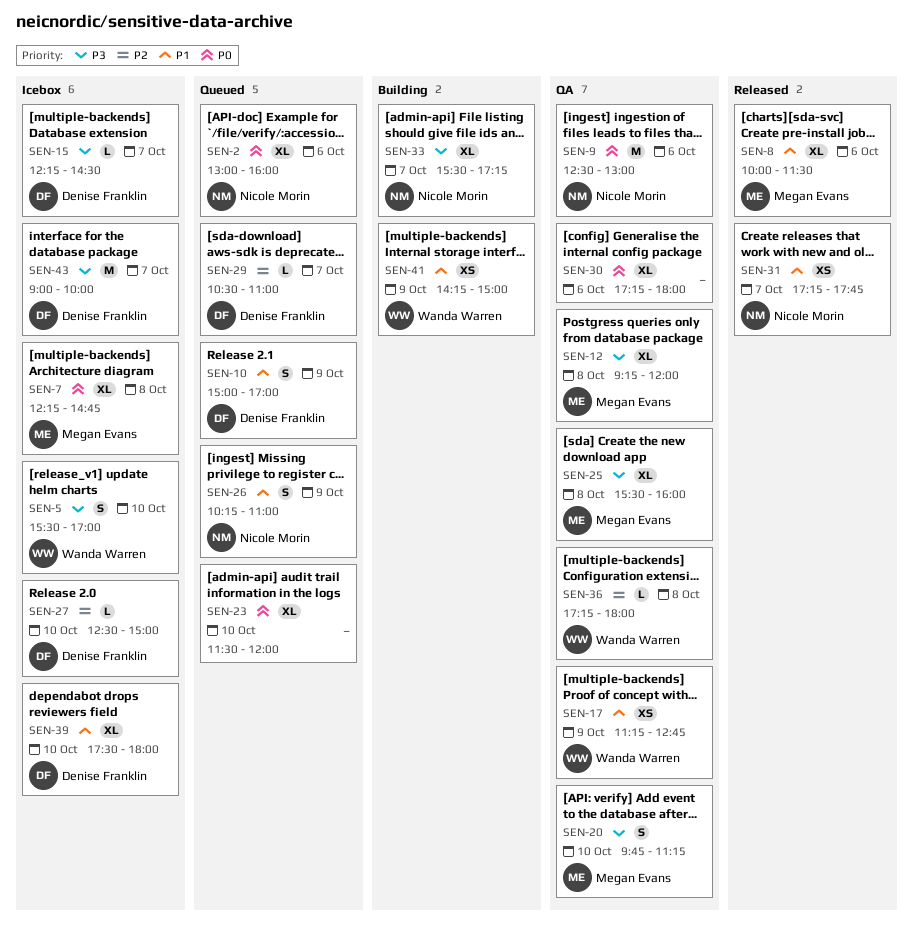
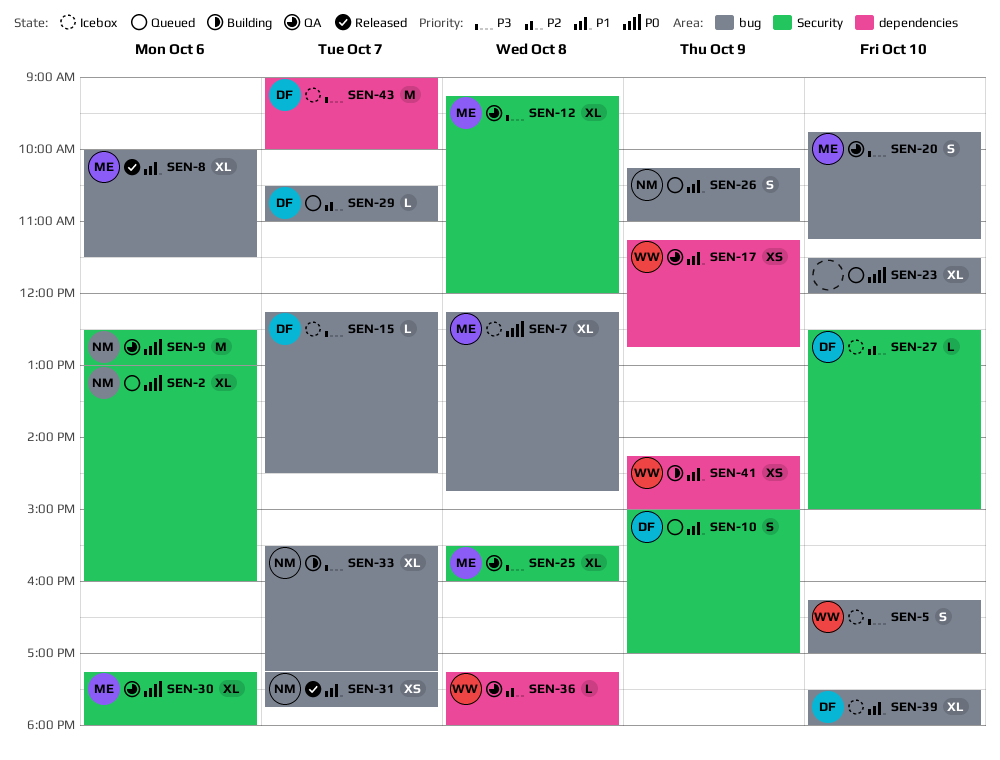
SEN-5, begins: 15:30 -> 16:15
SEN-30, owner: none -> Megan Evans

